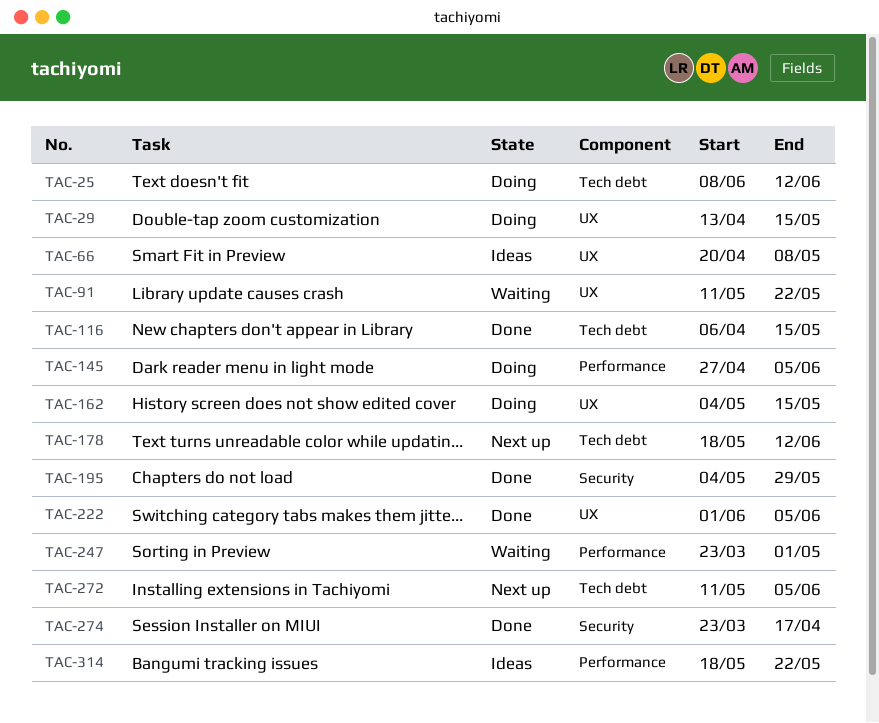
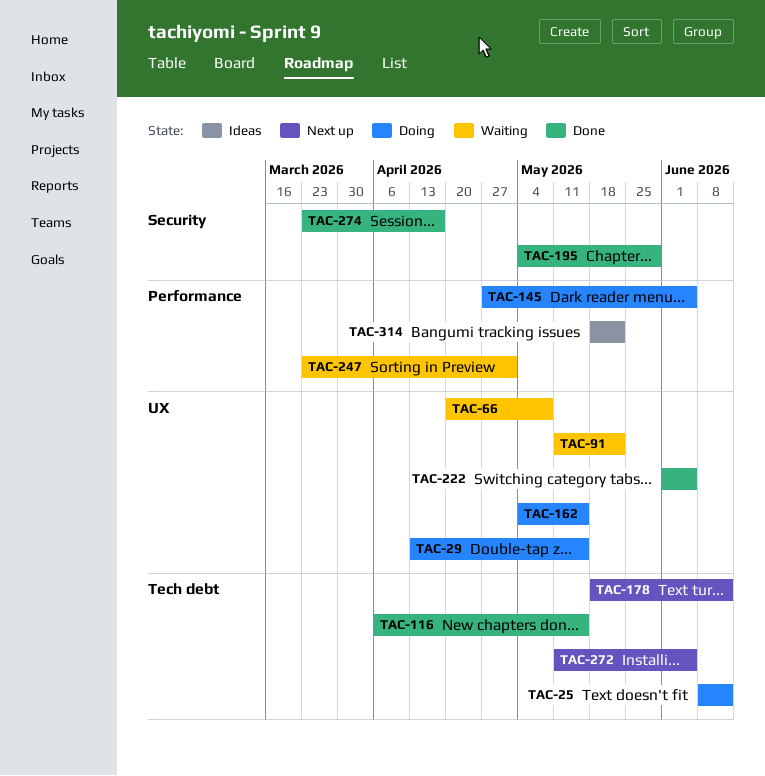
TAC-66, status: Ideas -> Waiting

